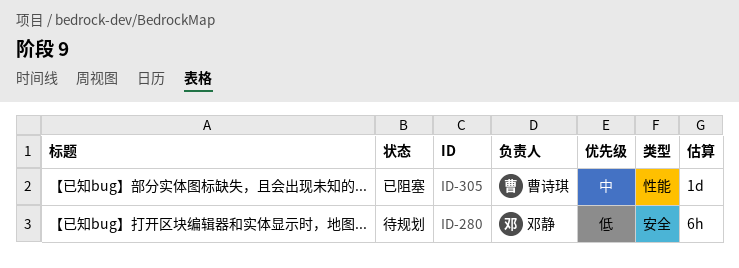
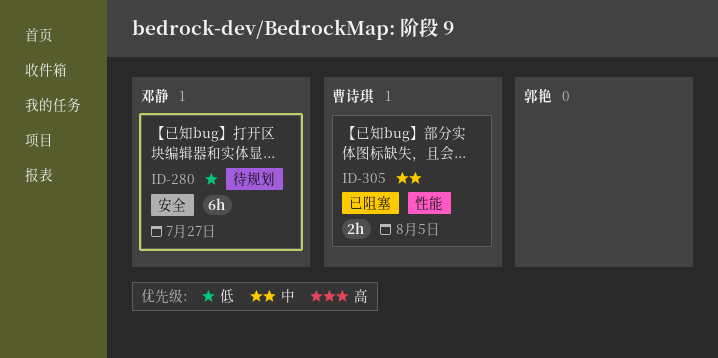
ID-305, estimate: 1d -> 2h

